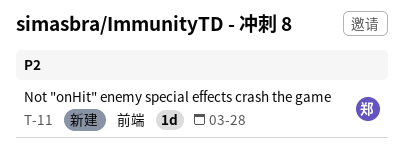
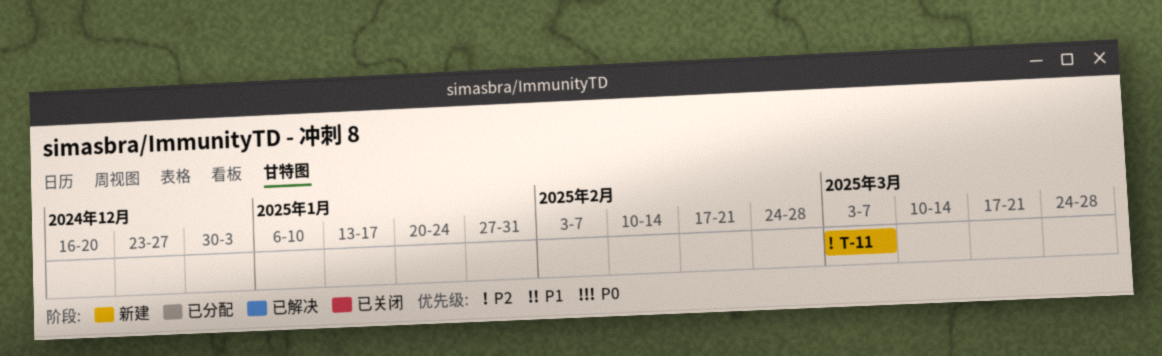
T-11, due: Mar 28 -> Mar 7

